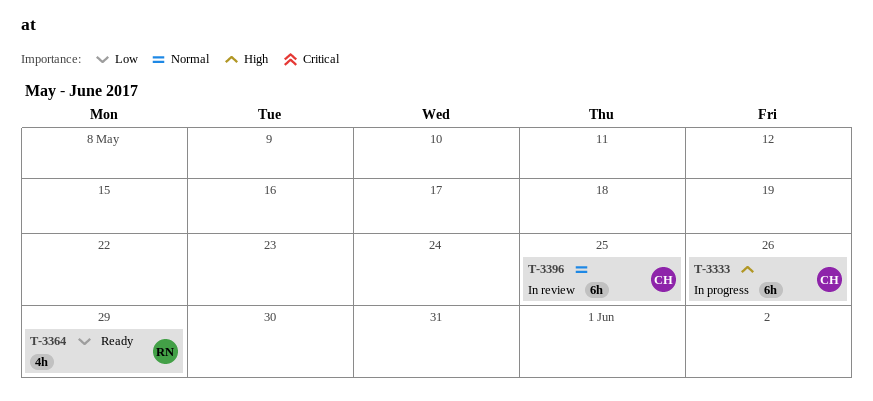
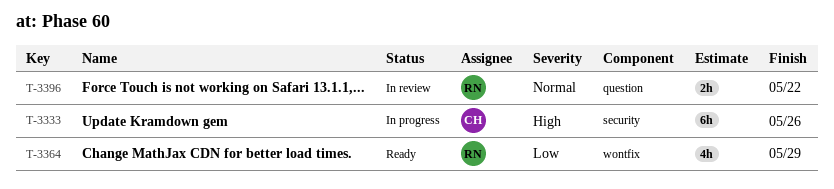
T-3396, owner: CH -> RN
T-3396, estimate: 6h -> 2h
T-3396, due: May 25 -> May 22

